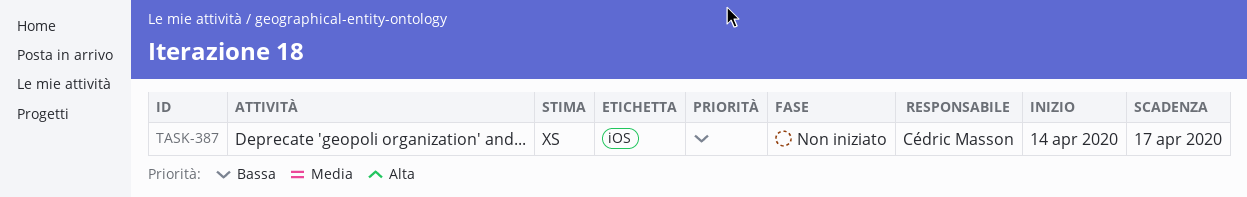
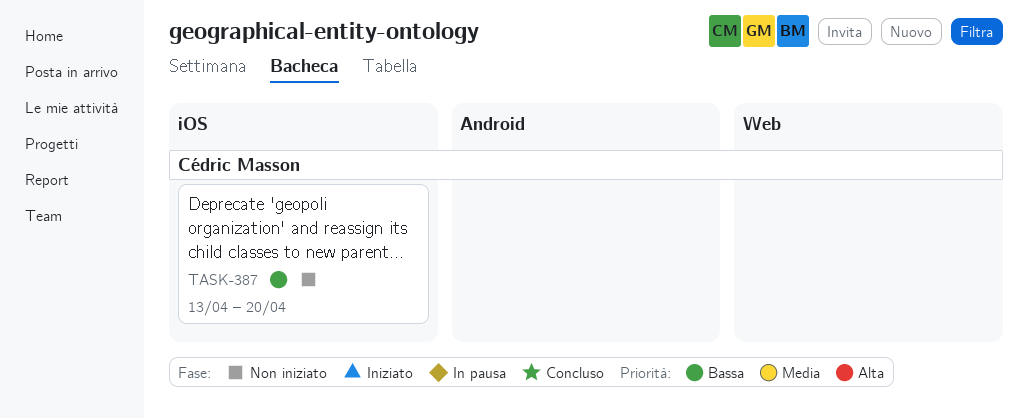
TASK-387, start: Apr 14 -> Apr 13
TASK-387, due: Apr 17 -> Apr 20

